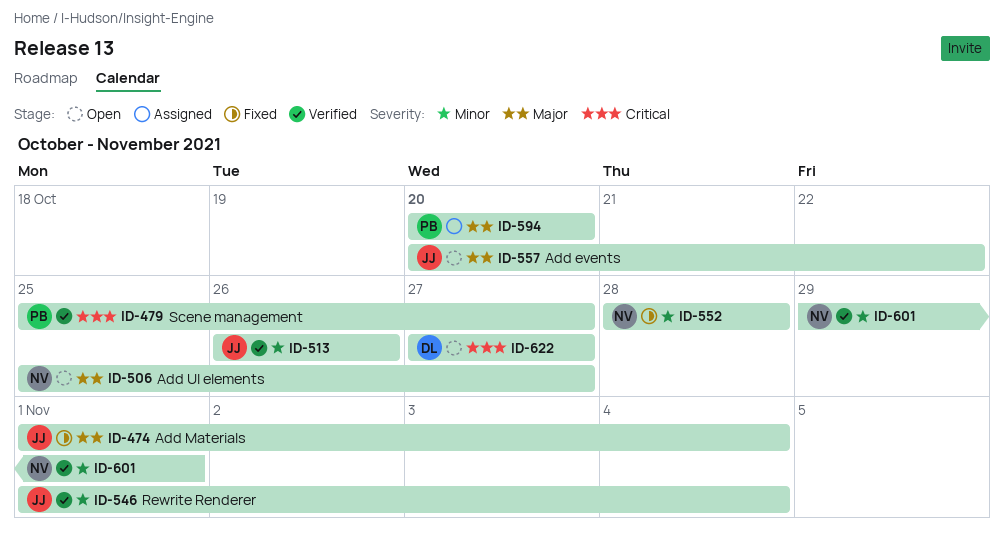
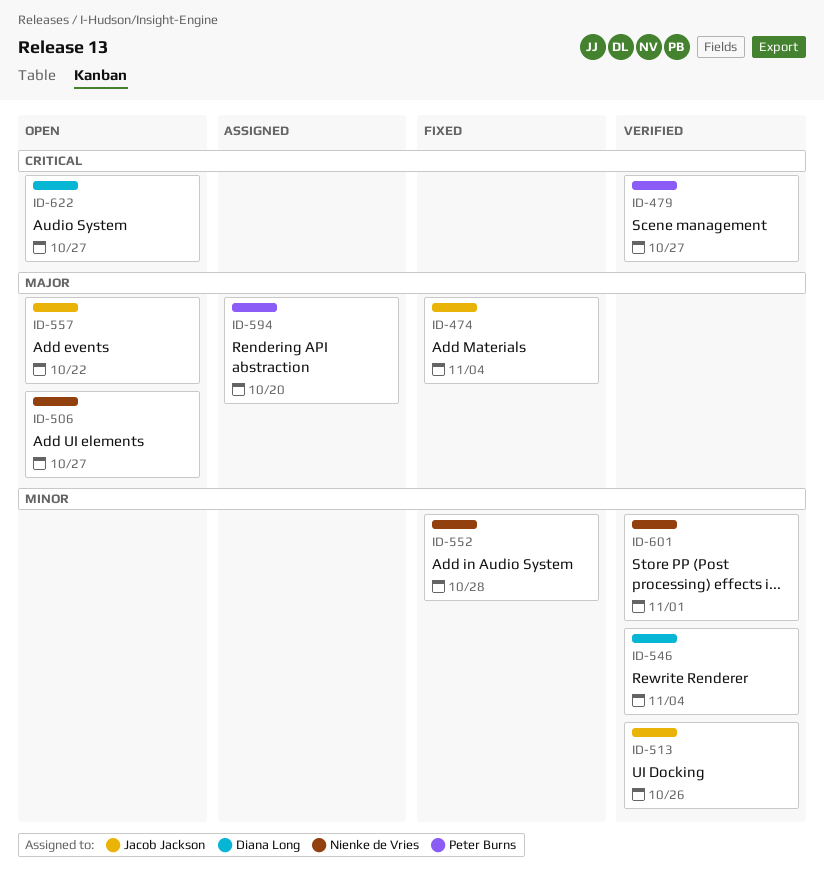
ID-546, owner: Jacob Jackson -> Diana Long

